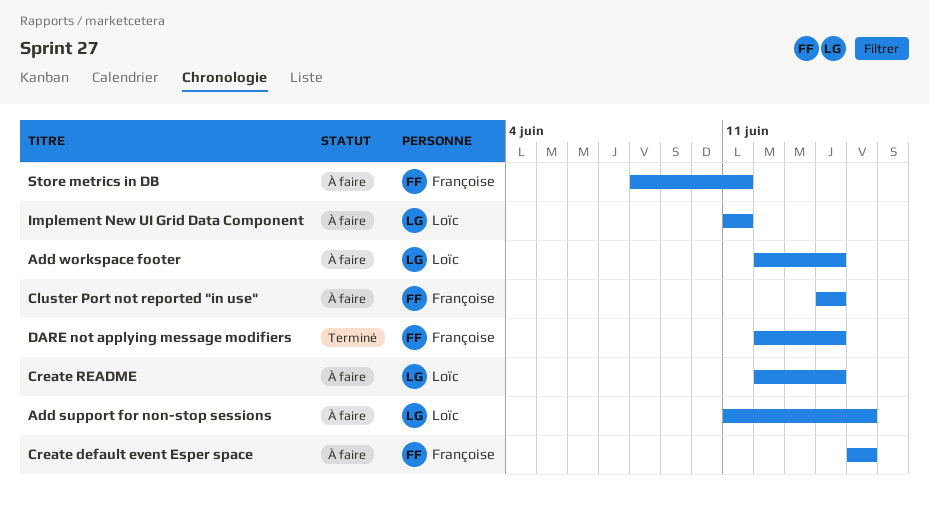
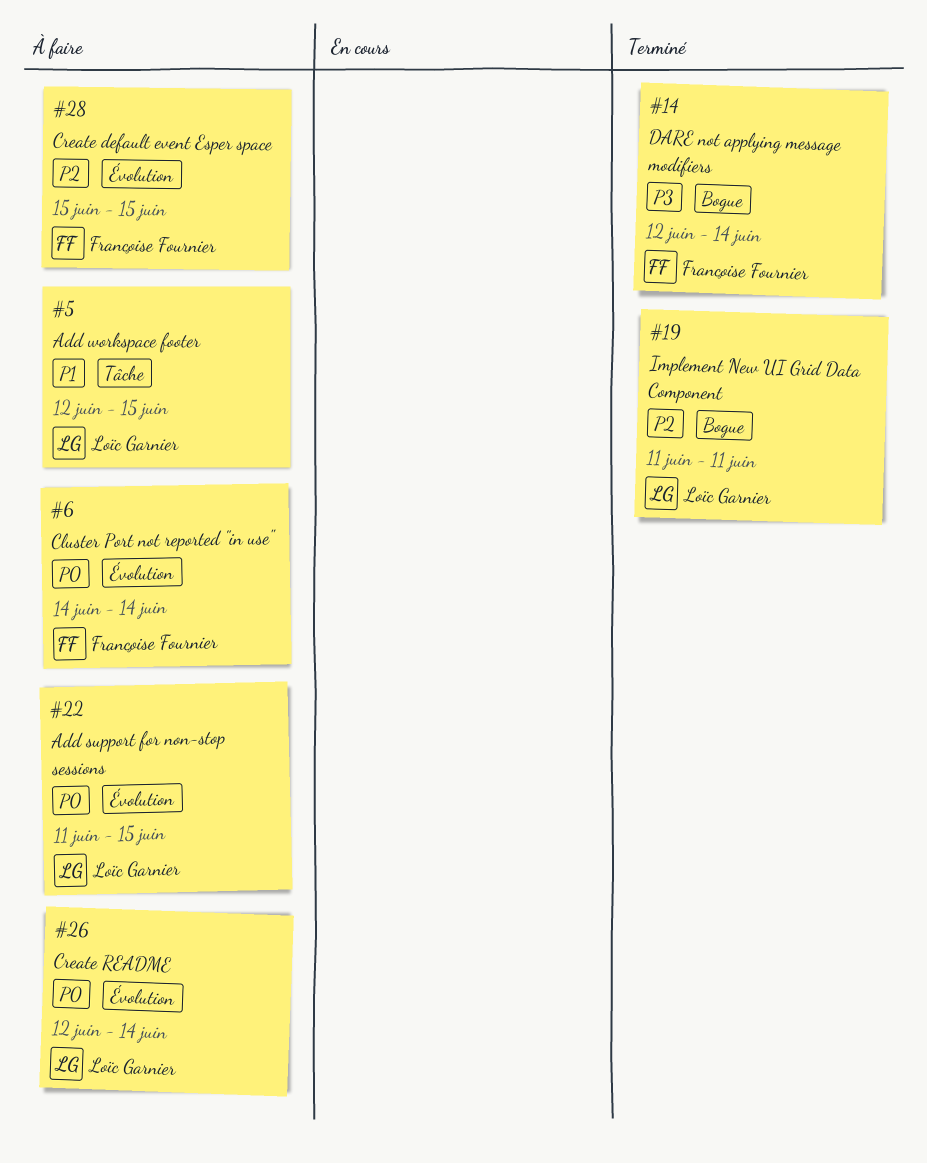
Add workspace footer, due: Jun 14 -> Jun 15
Implement New UI Grid Data Component, status: À faire -> Terminé
Store metrics in DB: present -> none

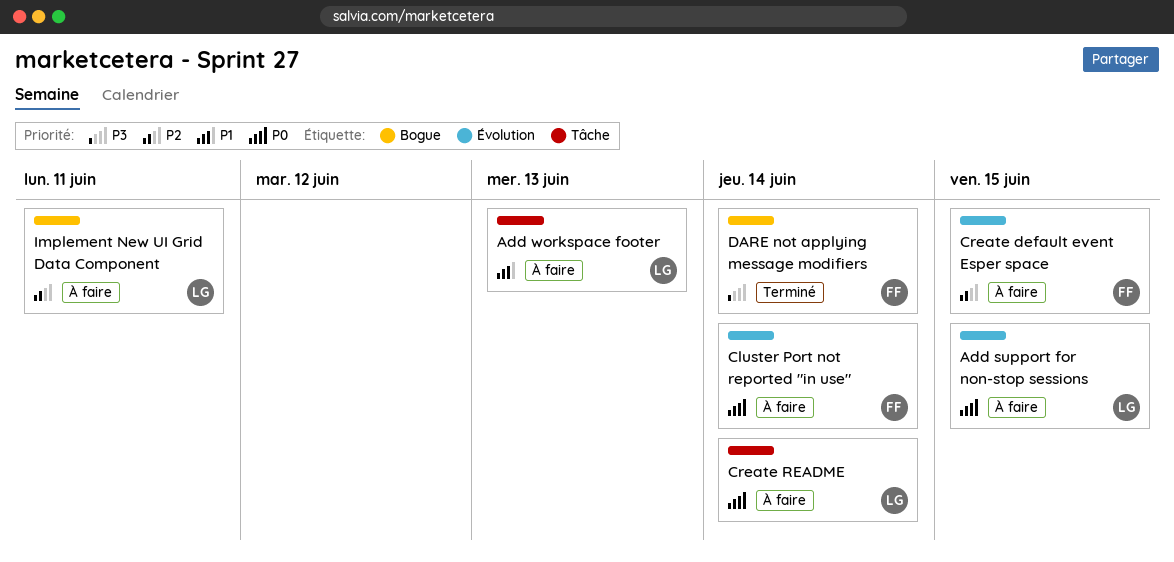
Add workspace footer, due: Jun 15 -> Jun 13
Create README, label: Évolution -> Tâche
Implement New UI Grid Data Component, status: Terminé -> À faire

